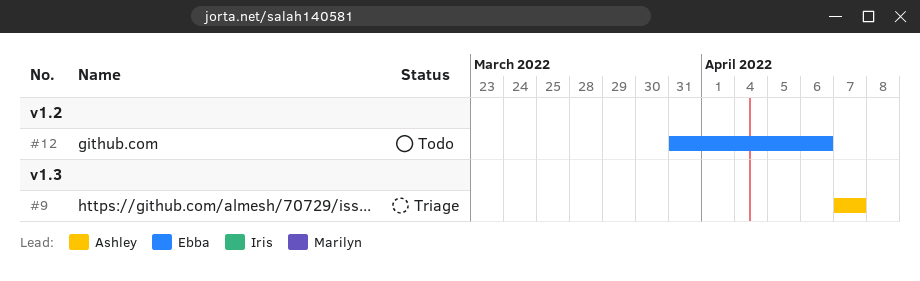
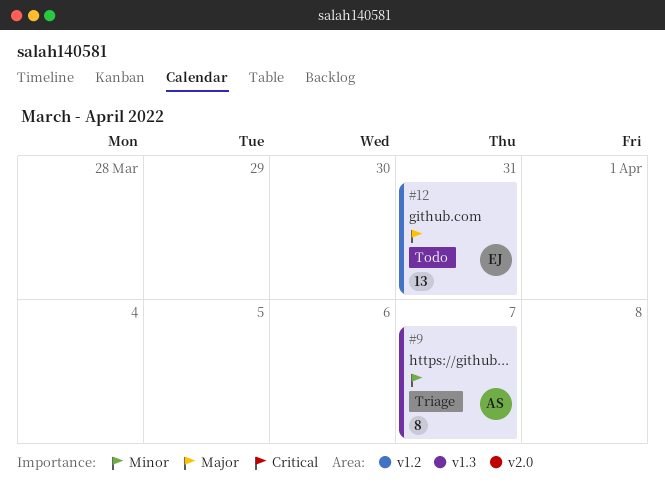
#12, due: Apr 6 -> Mar 31

